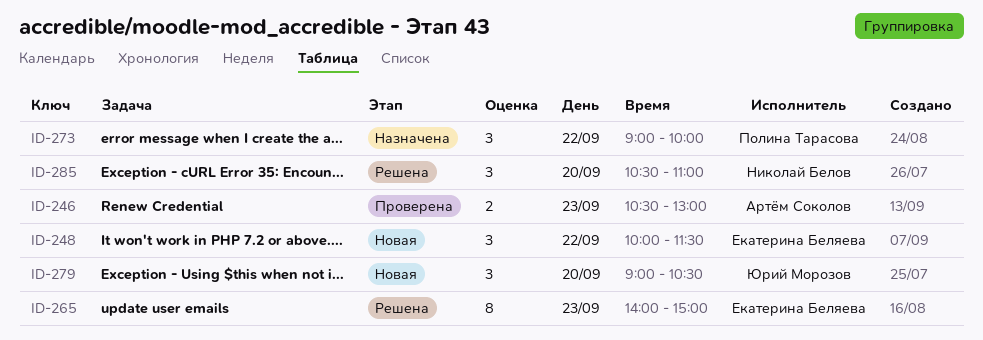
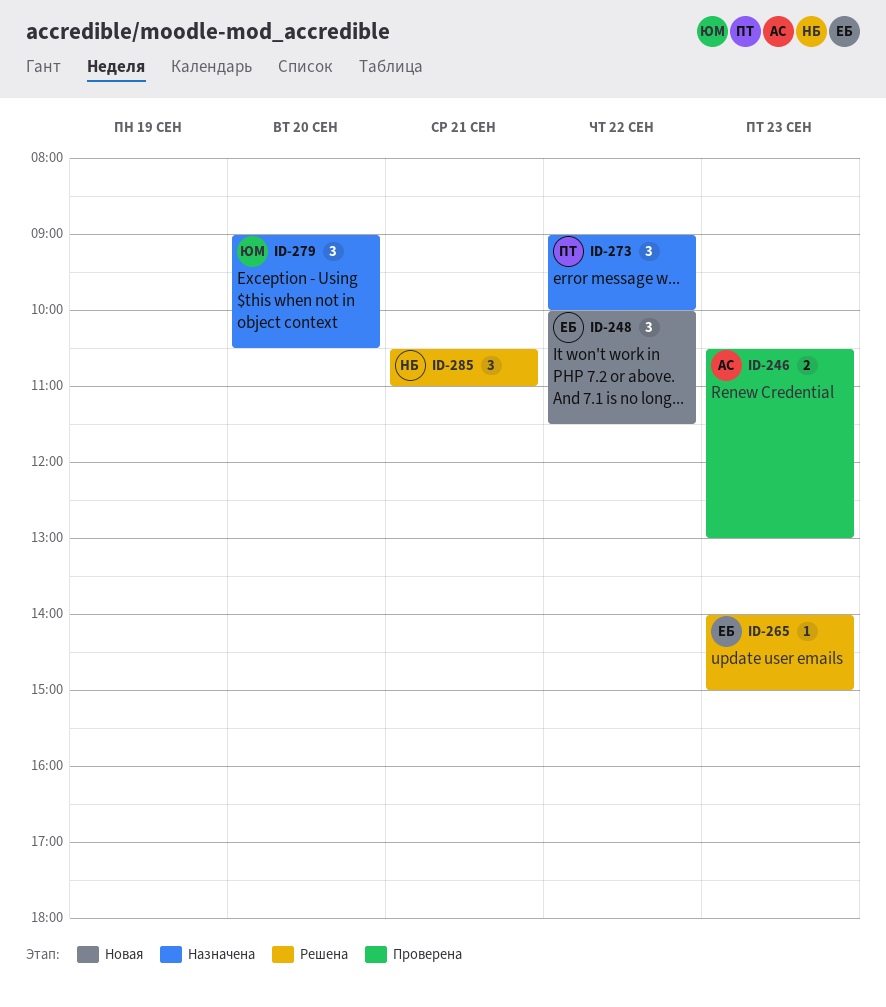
ID-265, estimate: 8 -> 1
ID-279, status: Новая -> Назначена
ID-285, day: Sep 20 -> Sep 21

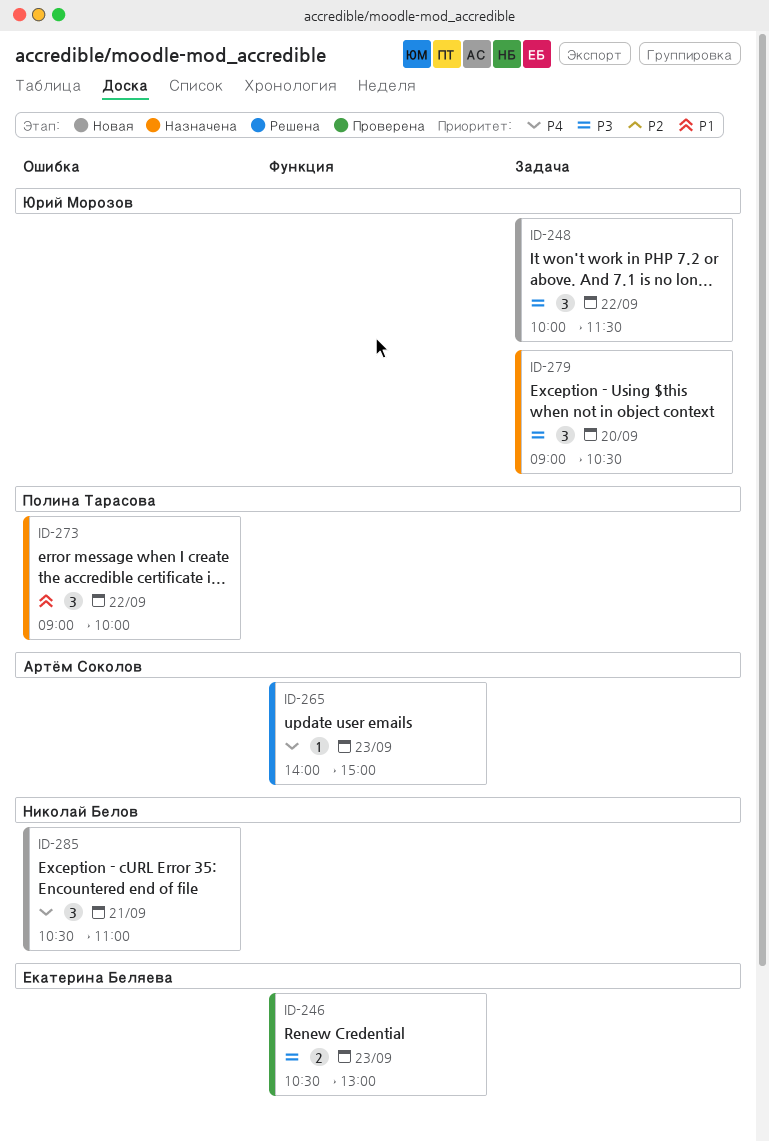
ID-246, owner: Артём Соколов -> Екатерина Беляева
ID-248, owner: Екатерина Беляева -> Юрий Морозов
ID-265, owner: Екатерина Беляева -> Артём Соколов
ID-285, status: Решена -> Новая

